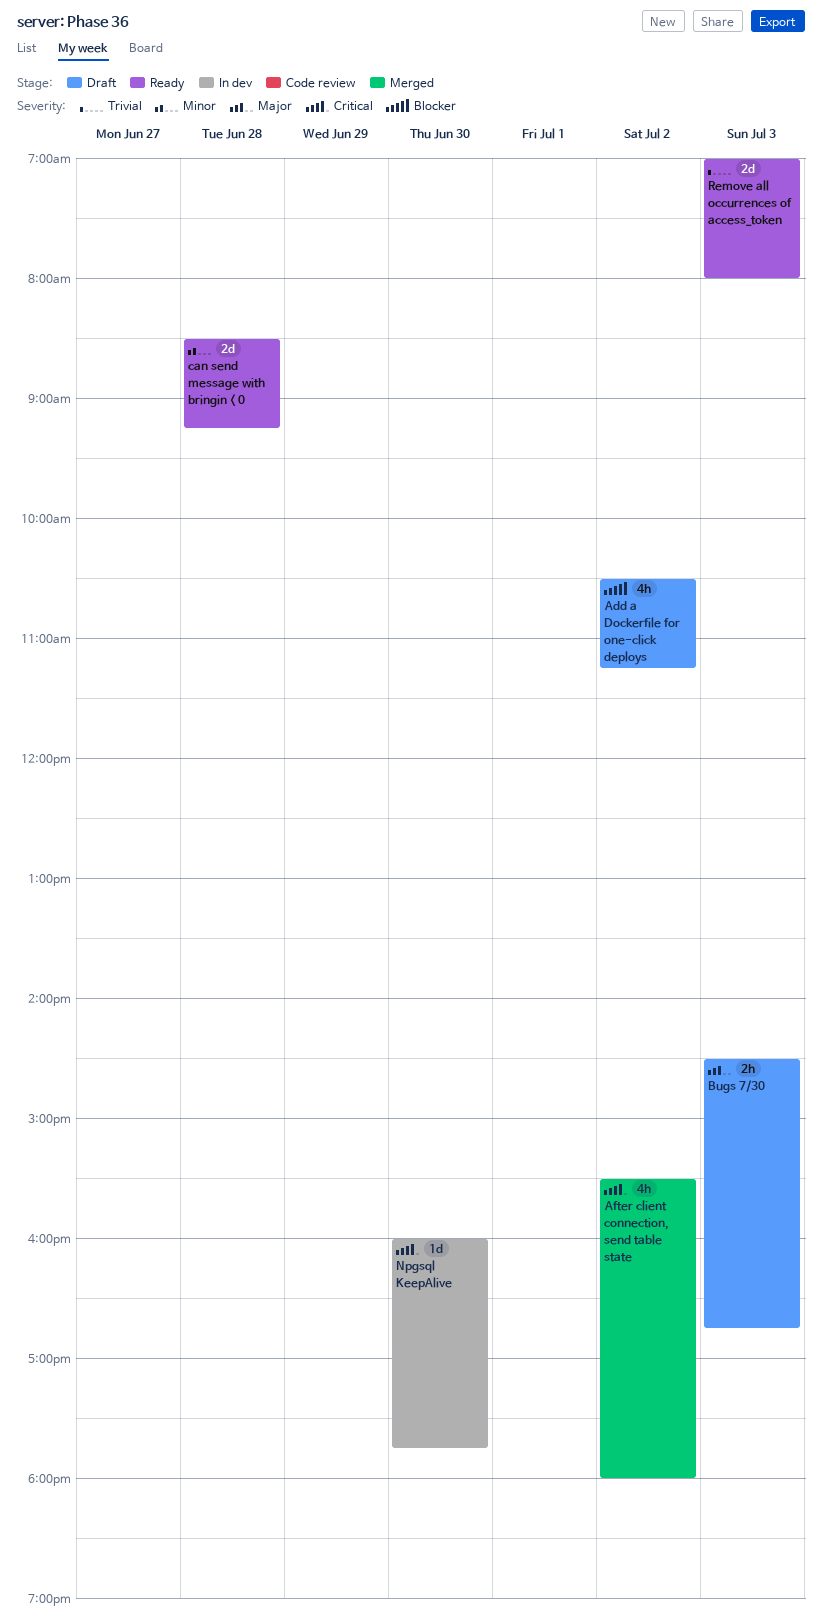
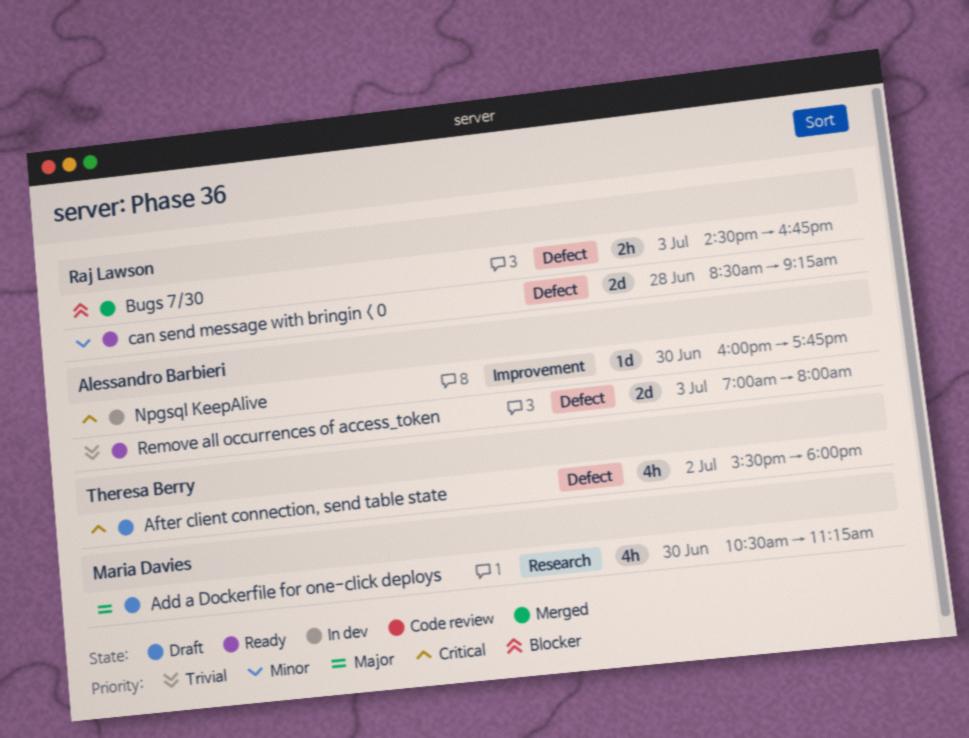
Add a Dockerfile for one-click deploys, priority: Blocker -> Major
Add a Dockerfile for one-click deploys, day: Jul 2 -> Jun 30
After client connection, send table state, status: Merged -> Draft
Bugs 7/30, status: Draft -> Merged
Bugs 7/30, priority: Major -> Blocker

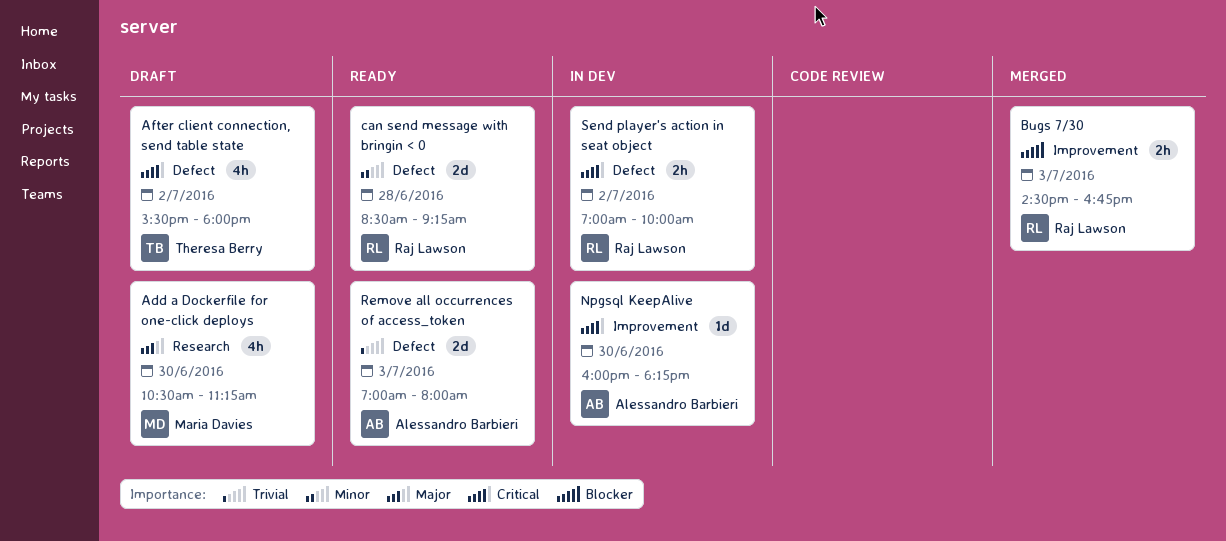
Bugs 7/30, label: Defect -> Improvement
Npgsql KeepAlive, ends: 17:45 -> 18:15
Send player's action in seat object: none -> present

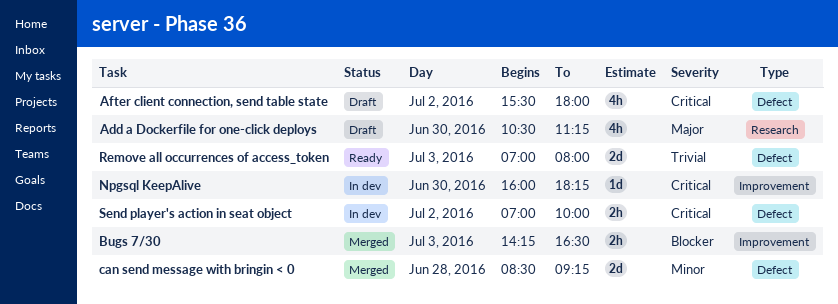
Bugs 7/30, begins: 14:30 -> 14:15
Bugs 7/30, ends: 16:45 -> 16:30
can send message with bringin < 0, status: Ready -> Merged

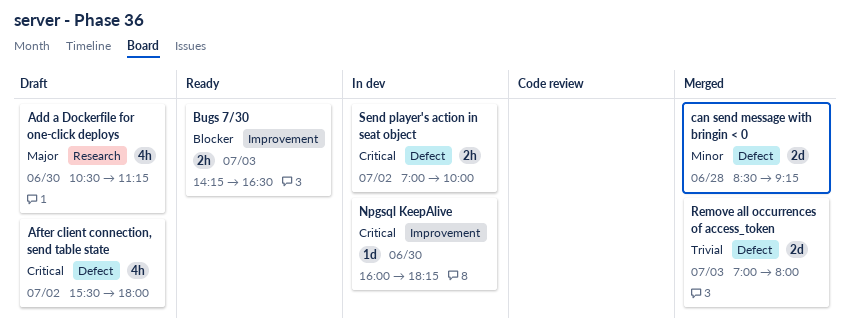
Bugs 7/30, status: Merged -> Ready
Remove all occurrences of access_token, status: Ready -> Merged

